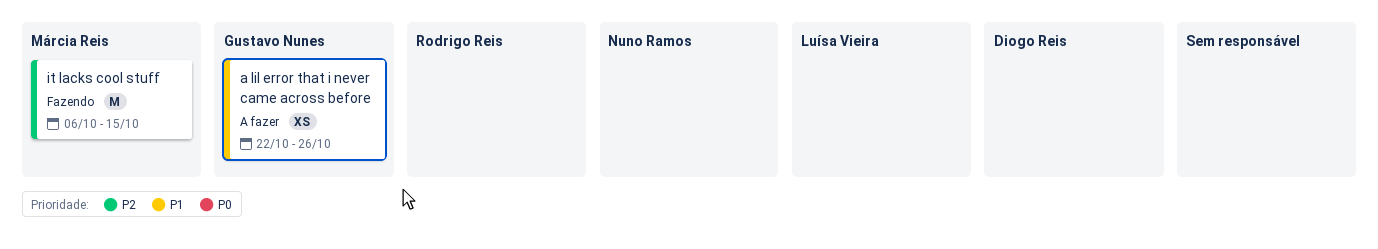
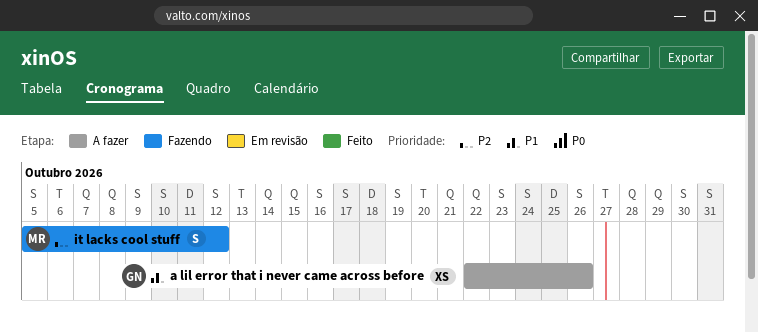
it lacks cool stuff, estimate: M -> S
it lacks cool stuff, start: Oct 6 -> Oct 5
it lacks cool stuff, due: Oct 15 -> Oct 12

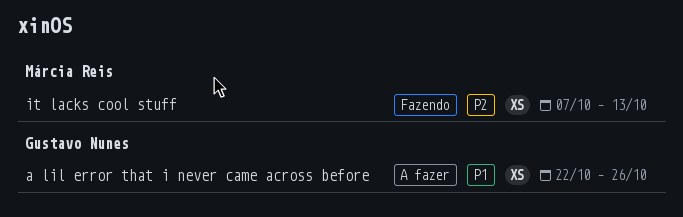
it lacks cool stuff, estimate: S -> XS
it lacks cool stuff, start: Oct 5 -> Oct 7
it lacks cool stuff, due: Oct 12 -> Oct 13

